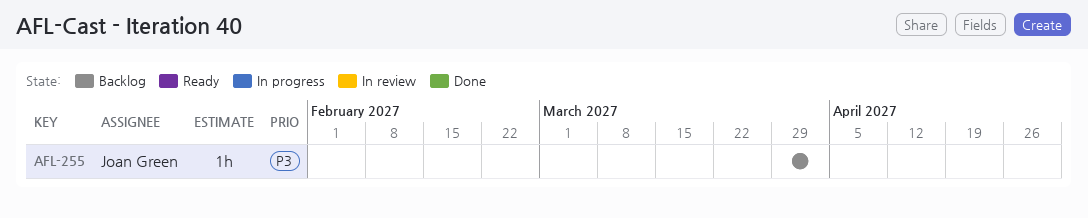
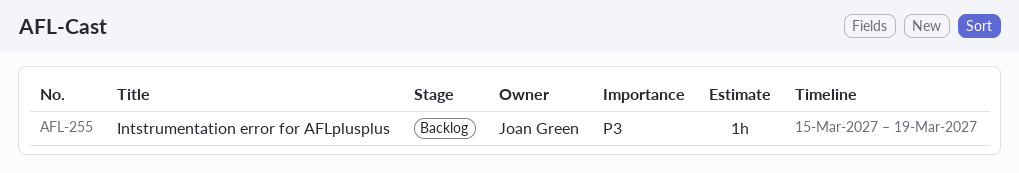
AFL-255, start: Mar 29 -> Mar 15
AFL-255, due: Apr 2 -> Mar 19

